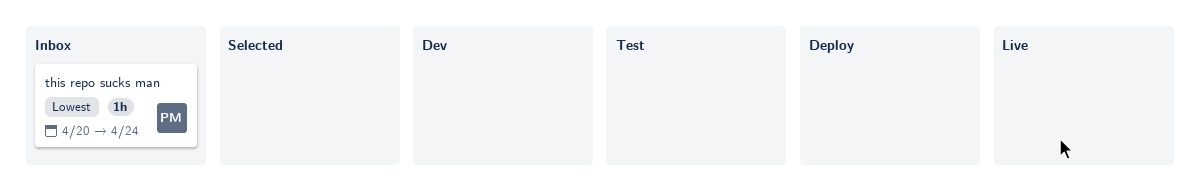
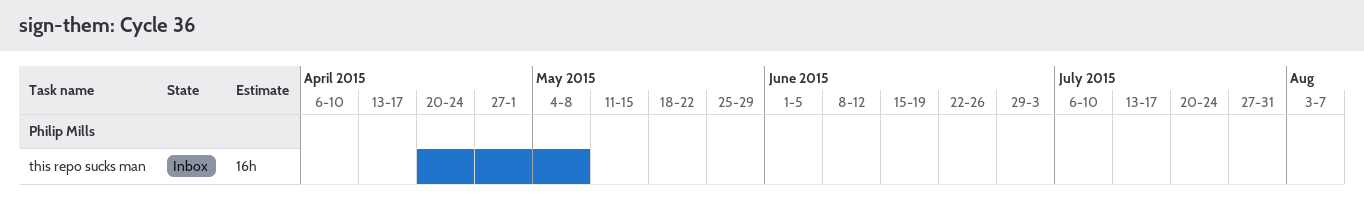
this repo sucks man, estimate: 1h -> 16h
this repo sucks man, due: Apr 24 -> May 8

